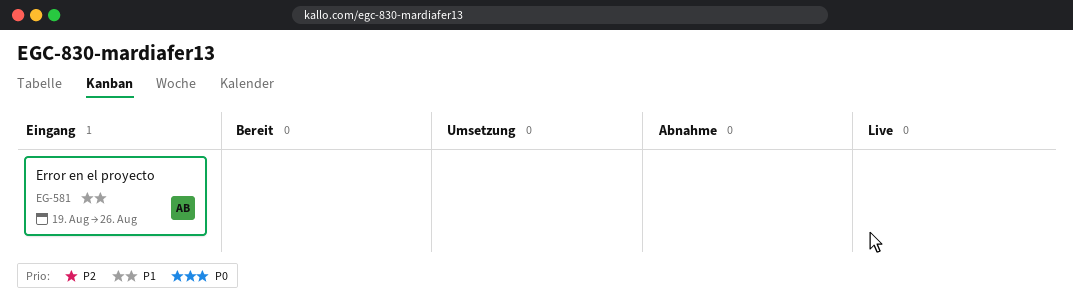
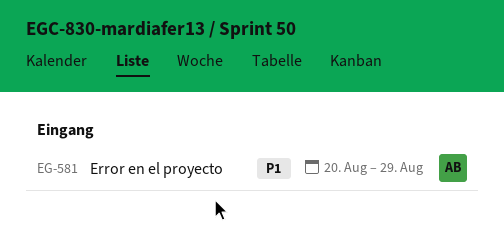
EG-581, start: Aug 19 -> Aug 20
EG-581, due: Aug 26 -> Aug 29

